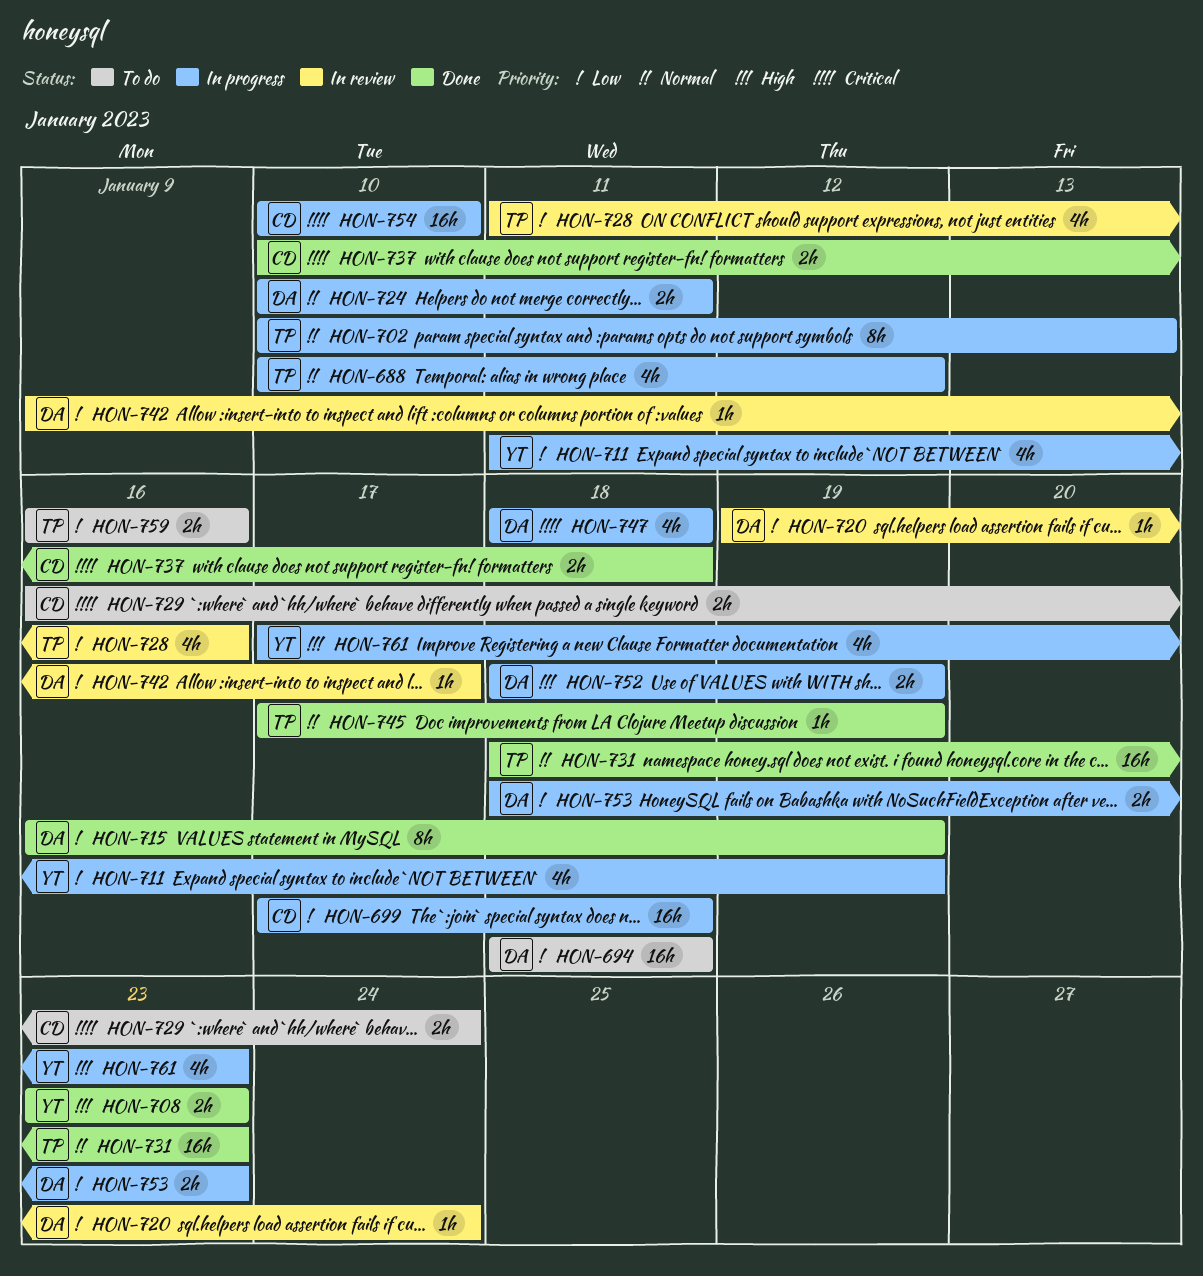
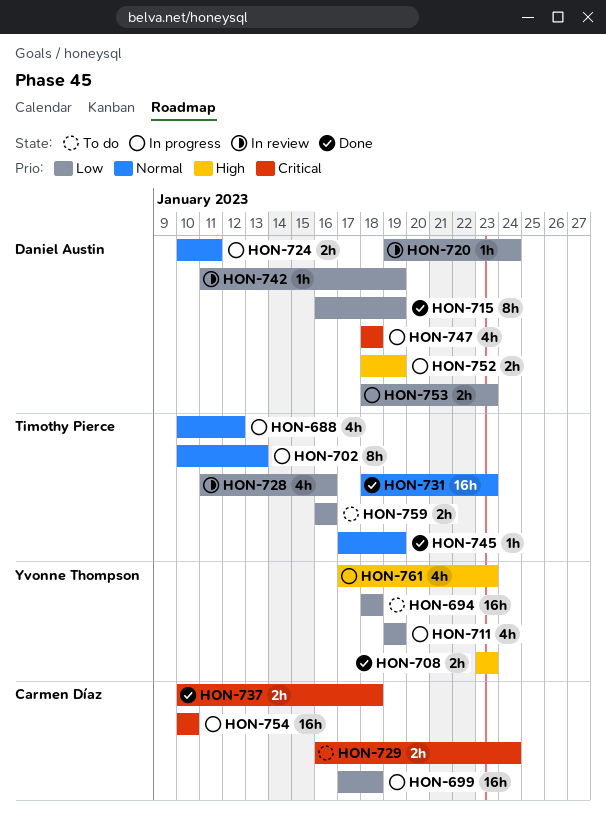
HON-694, owner: Daniel Austin -> Yvonne Thompson
HON-711, start: Jan 11 -> Jan 19
HON-742, start: Jan 9 -> Jan 11
HON-742, due: Jan 17 -> Jan 19

